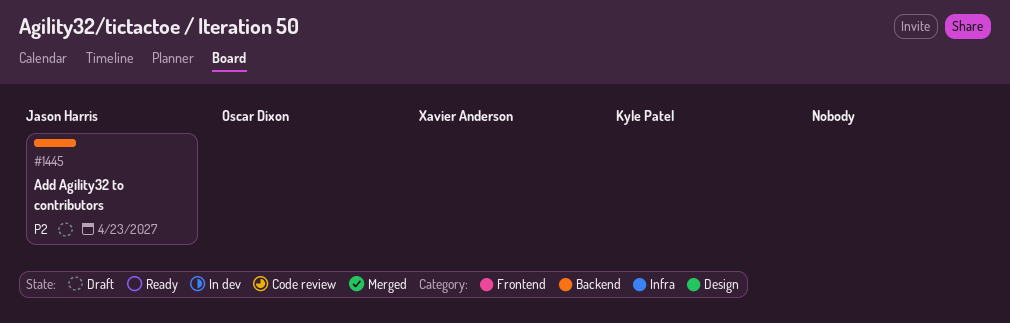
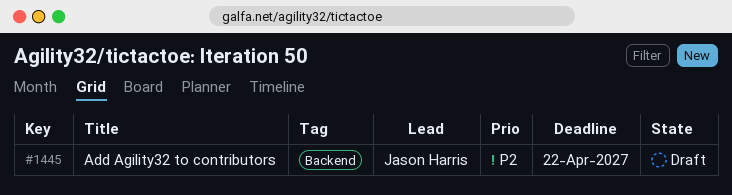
#1445, due: Apr 23 -> Apr 22

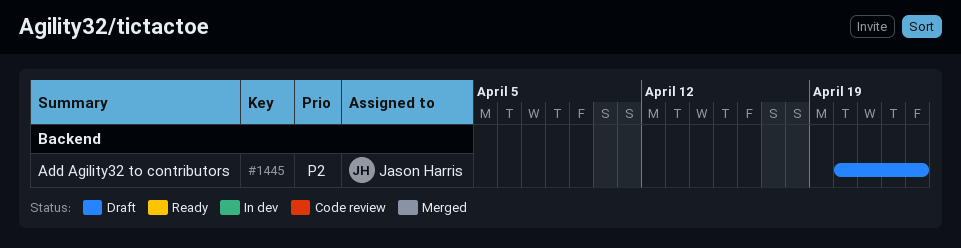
#1445, due: Apr 22 -> Apr 23

